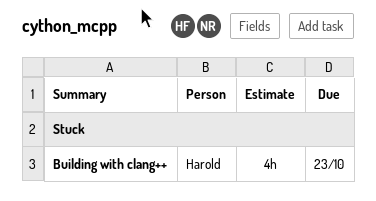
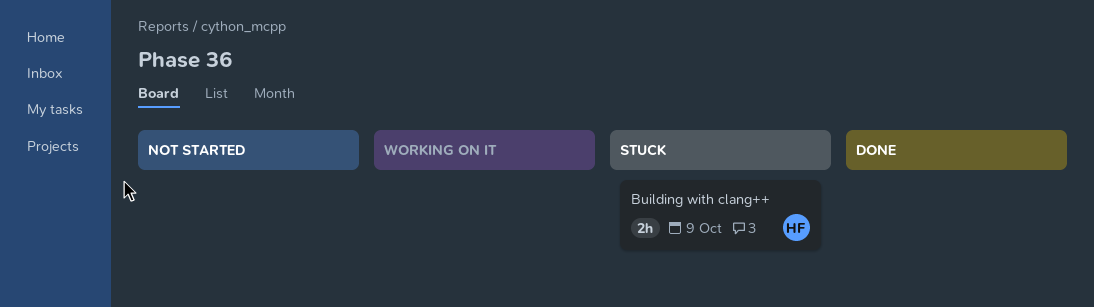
Building with clang++, estimate: 4h -> 2h
Building with clang++, due: Oct 23 -> Oct 9

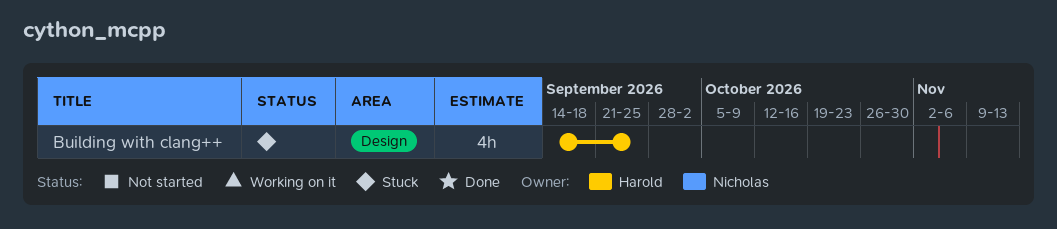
Building with clang++, estimate: 2h -> 4h
Building with clang++, due: Oct 9 -> Sep 25

